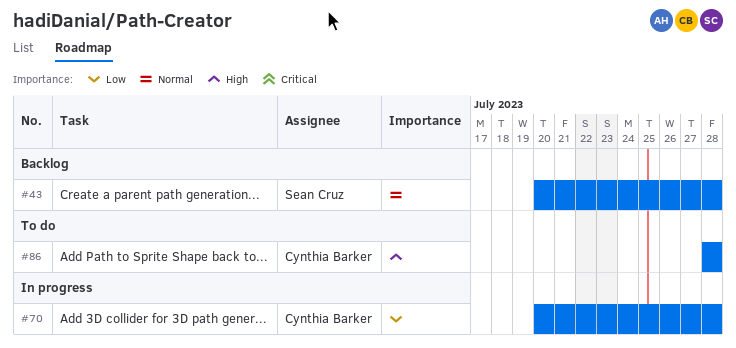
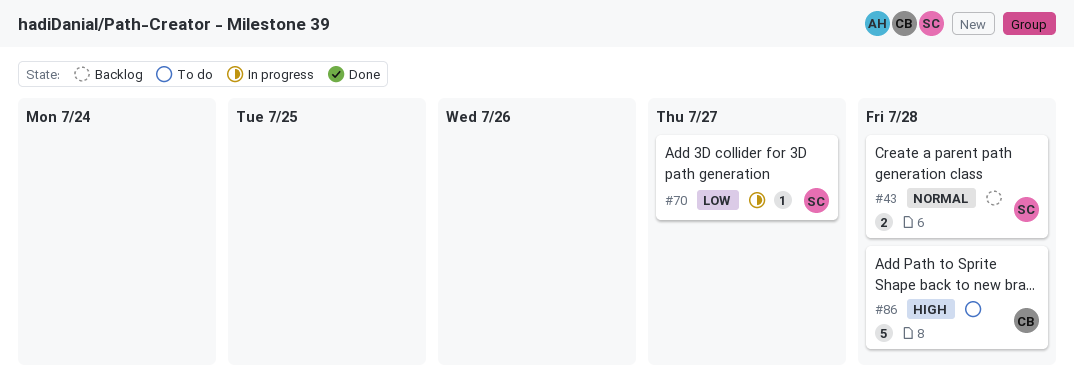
#70, owner: Cynthia Barker -> Sean Cruz
#70, due: Jul 28 -> Jul 27

